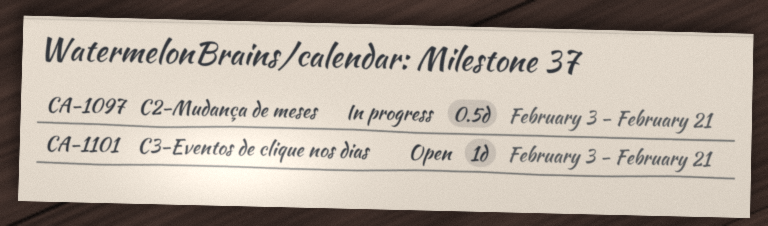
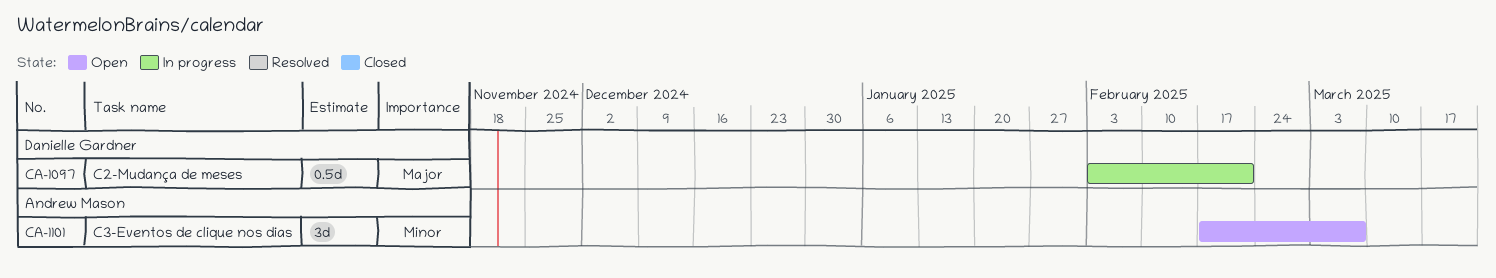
CA-1101, estimate: 1d -> 3d
CA-1101, start: Feb 3 -> Feb 17
CA-1101, due: Feb 21 -> Mar 7

